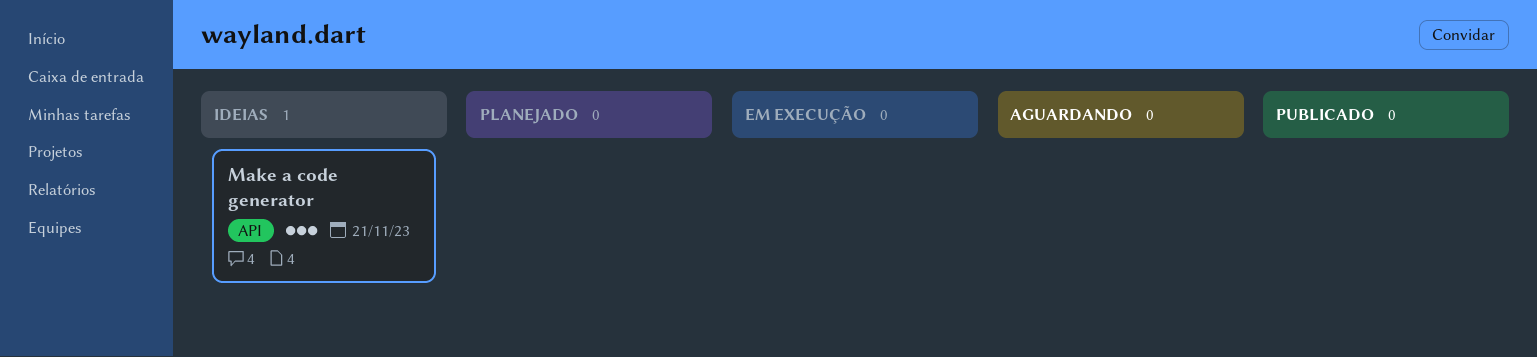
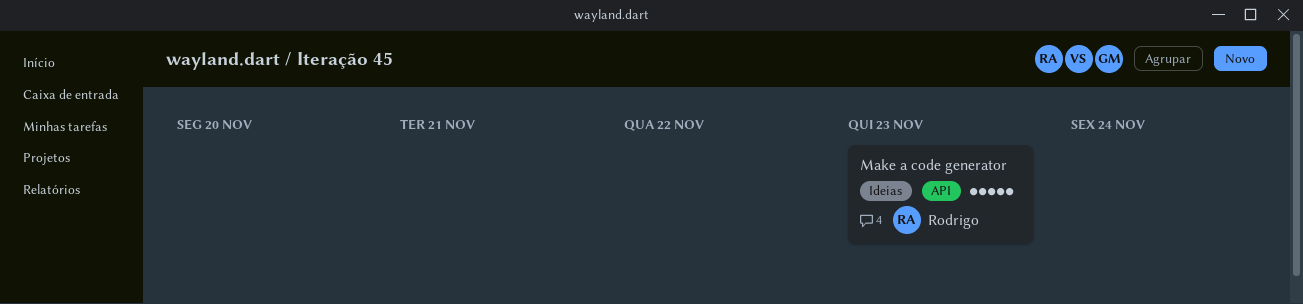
Make a code generator, estimate: 3 -> 5
Make a code generator, due: Nov 21 -> Nov 23

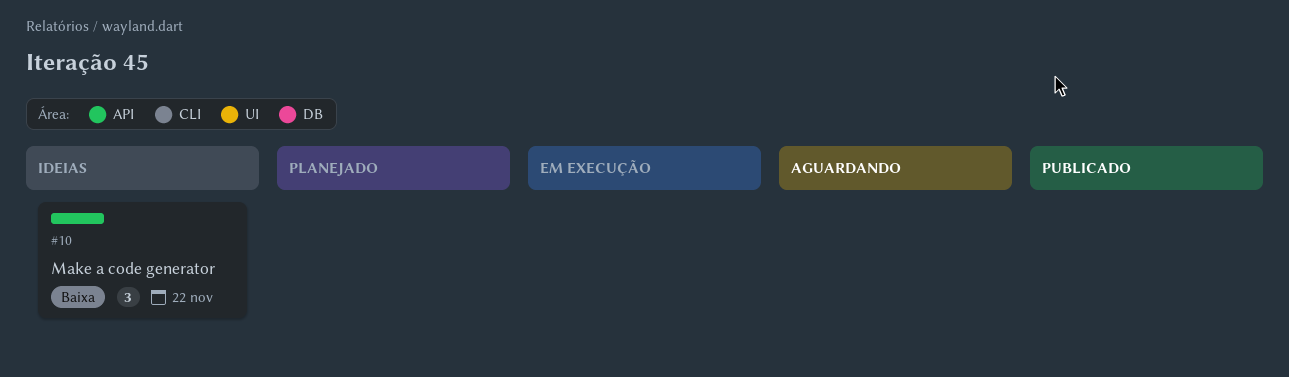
Make a code generator, estimate: 5 -> 3
Make a code generator, due: Nov 23 -> Nov 22

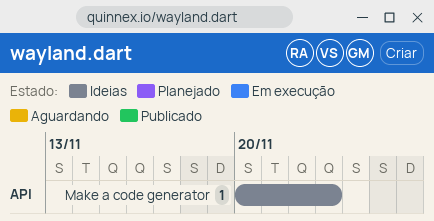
Make a code generator, estimate: 3 -> 1
Make a code generator, due: Nov 22 -> Nov 23

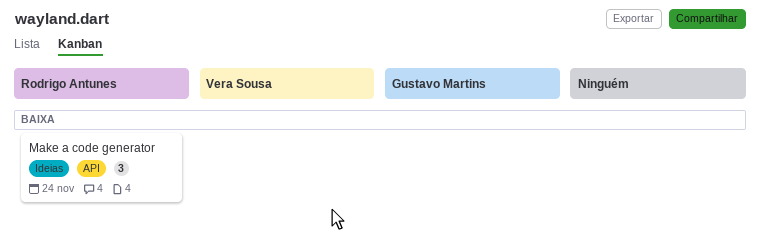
Make a code generator, estimate: 1 -> 3
Make a code generator, due: Nov 23 -> Nov 24

